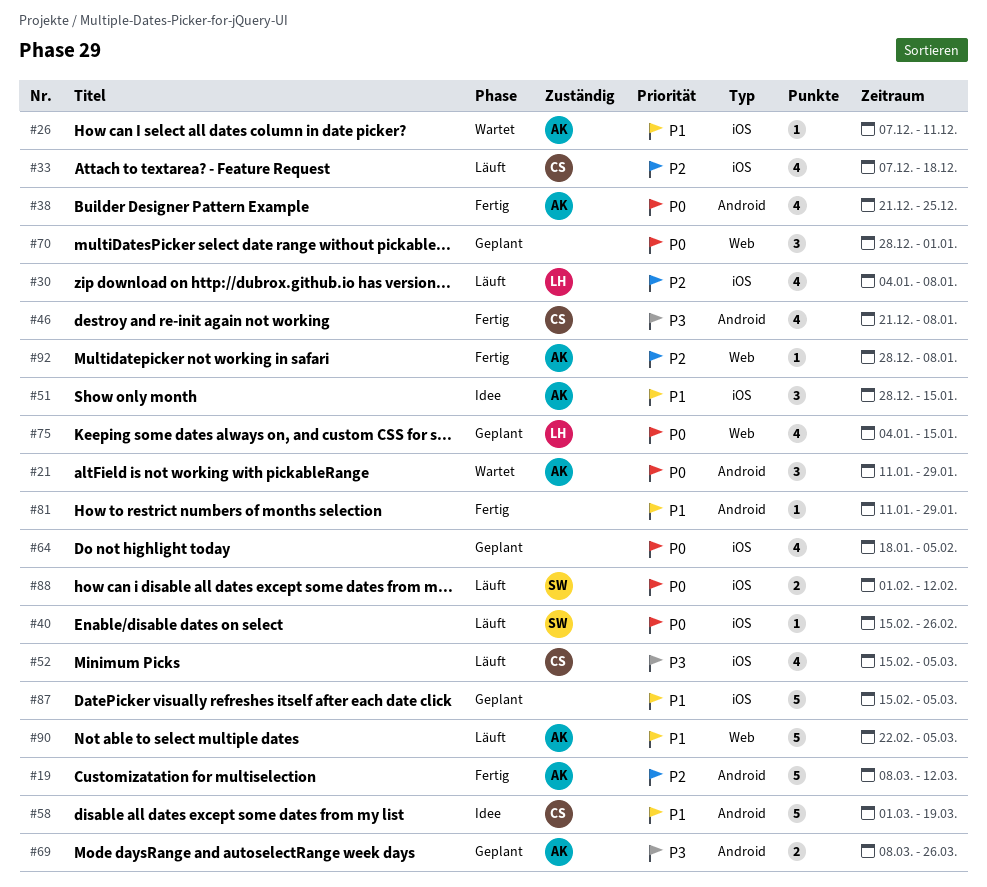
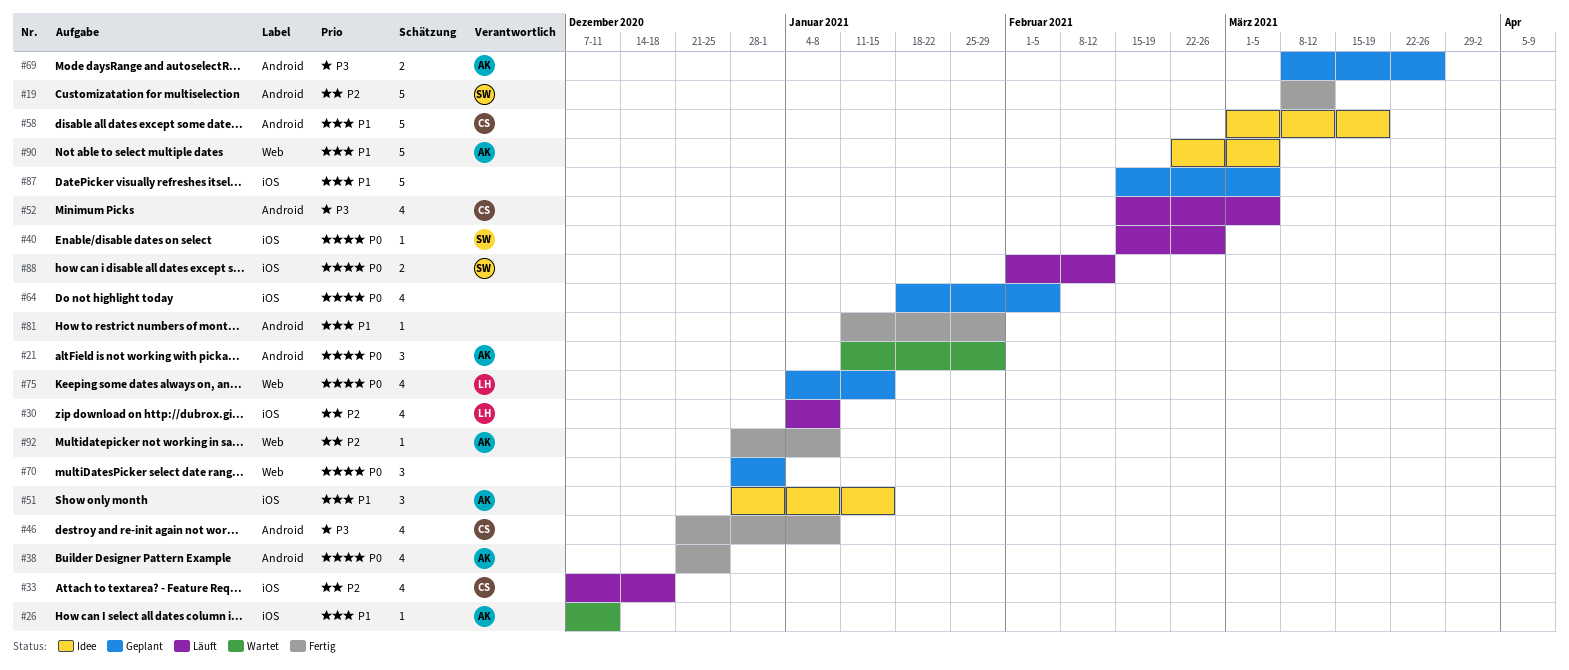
#19, owner: AK -> SW
#52, label: iOS -> Android
#90, status: Läuft -> Idee

